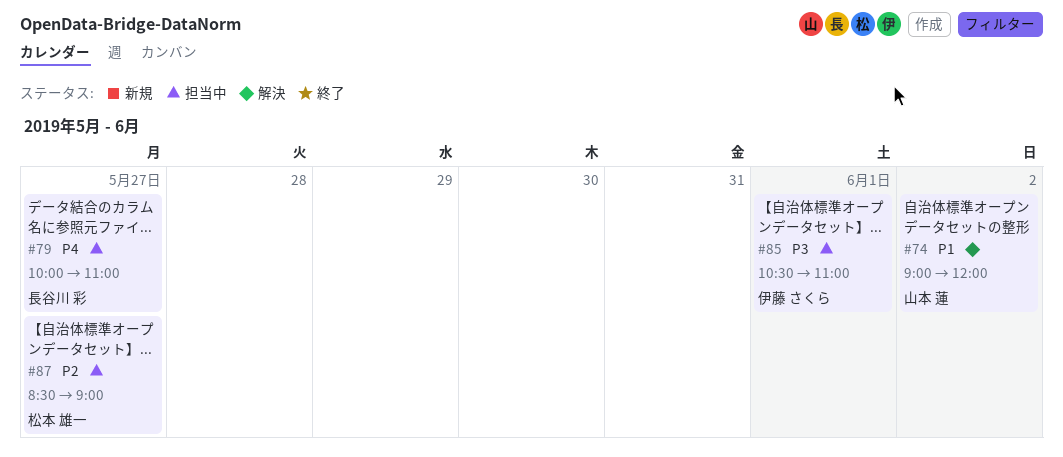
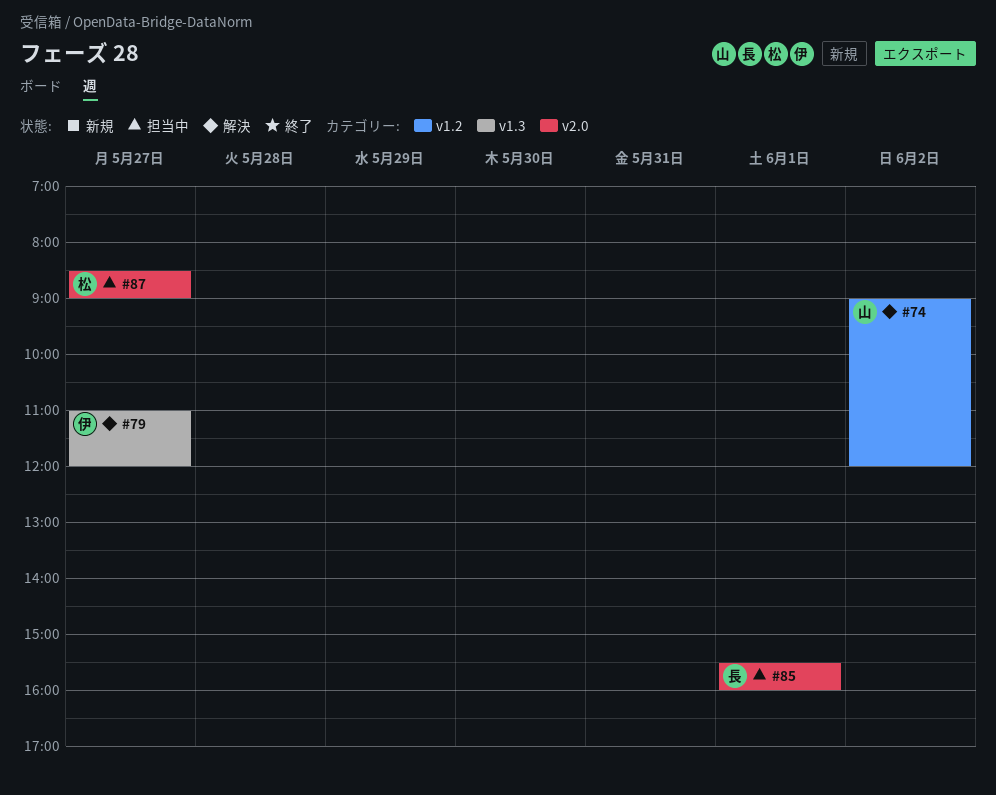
#79, status: 担当中 -> 解決
#79, owner: 長谷川 彩 -> 伊藤 さくら
#79, begins: 10:00 -> 11:00
#79, ends: 11:00 -> 12:00
#85, owner: 伊藤 さくら -> 長谷川 彩
#85, begins: 10:30 -> 15:30
#85, ends: 11:00 -> 16:00

